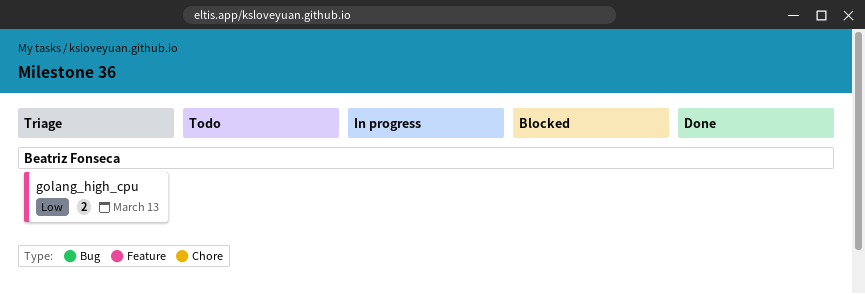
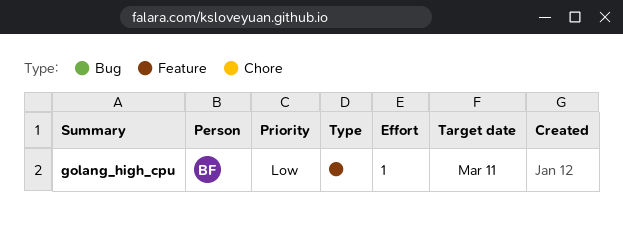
golang_high_cpu, estimate: 2 -> 1
golang_high_cpu, due: Mar 13 -> Mar 11

